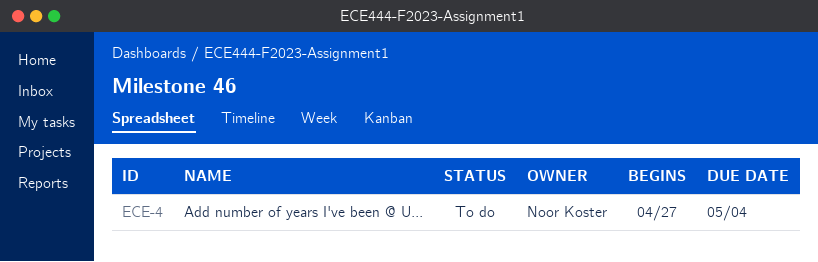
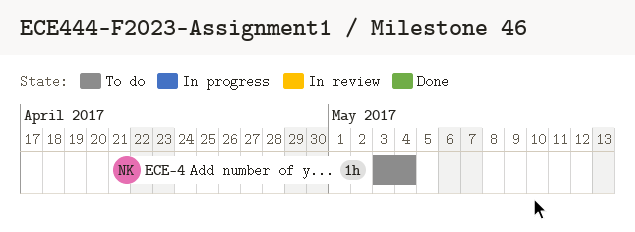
ECE-4, start: Apr 27 -> May 3

